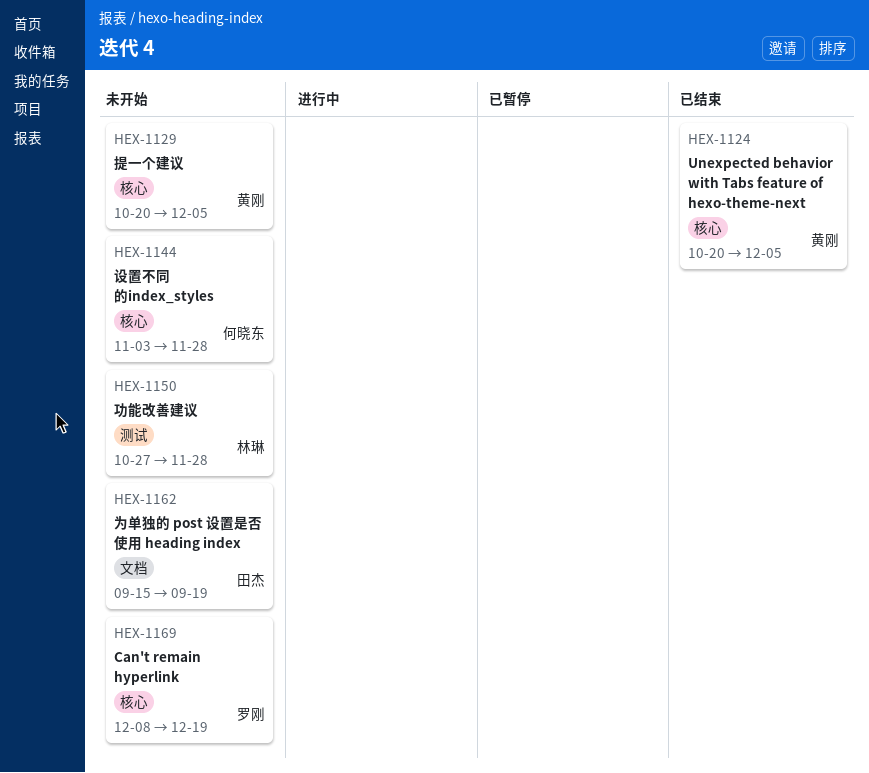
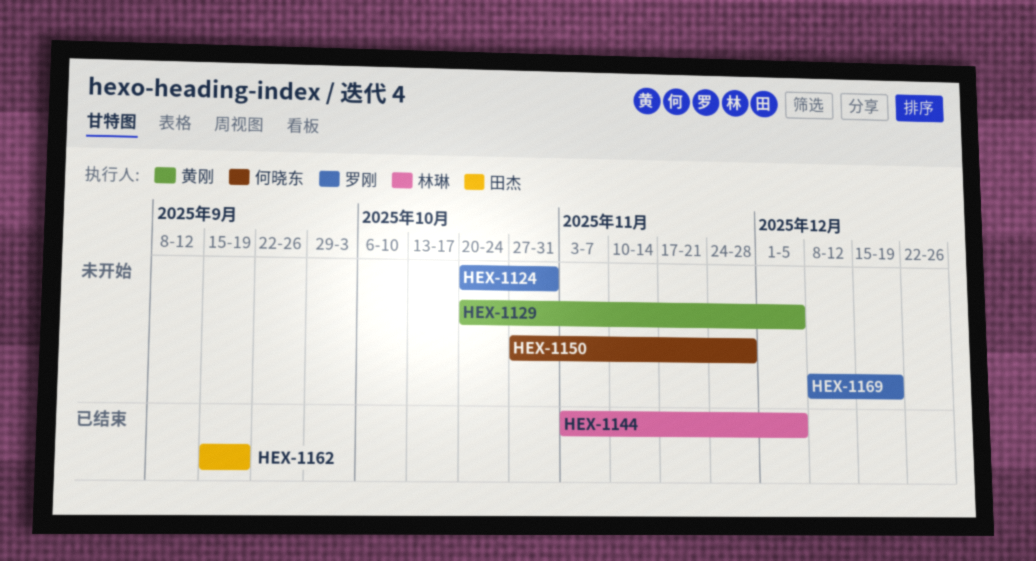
HEX-1124, status: 已结束 -> 未开始
HEX-1124, owner: 黄刚 -> 罗刚
HEX-1124, due: Dec 5 -> Oct 31
HEX-1144, status: 未开始 -> 已结束
HEX-1144, owner: 何晓东 -> 林琳
HEX-1144, due: Nov 28 -> Dec 5
HEX-1150, owner: 林琳 -> 何晓东
HEX-1162, status: 未开始 -> 已结束

